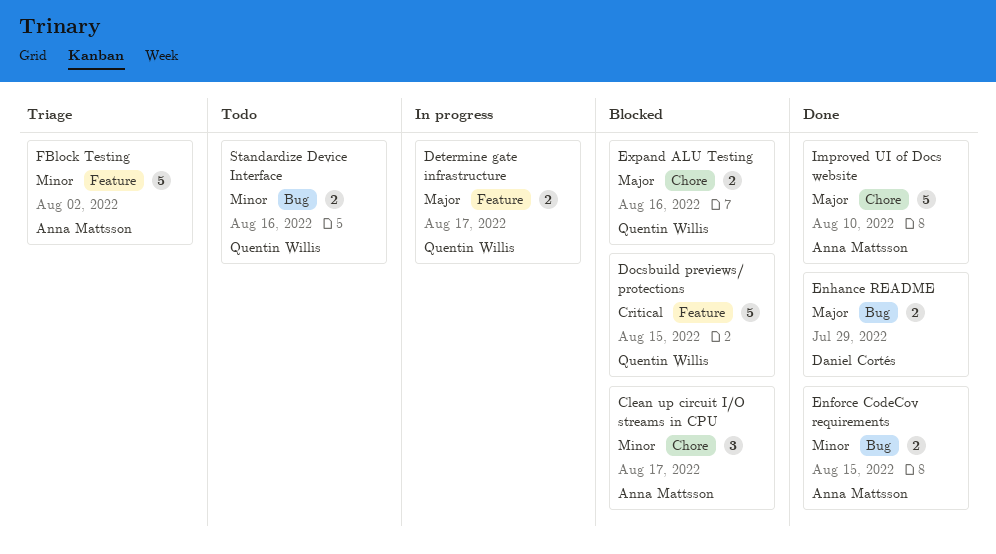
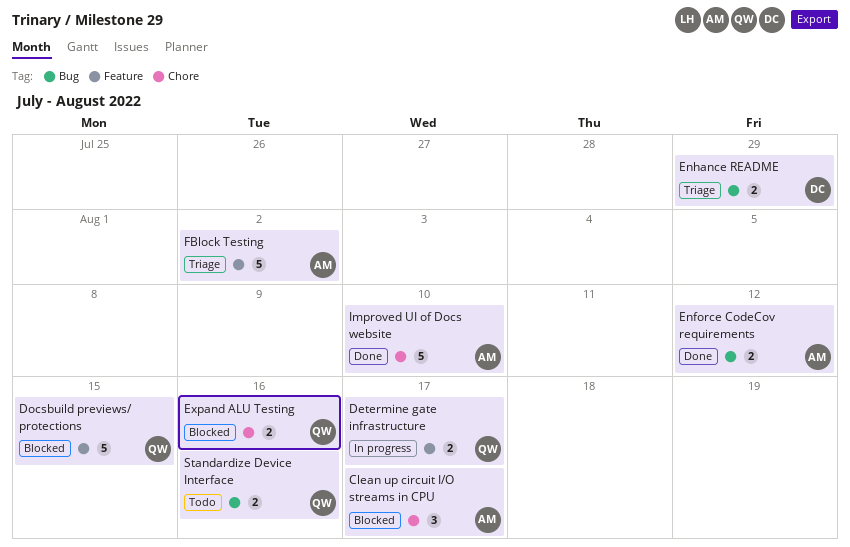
Enforce CodeCov requirements, due: Aug 15 -> Aug 12
Enhance README, status: Done -> Triage

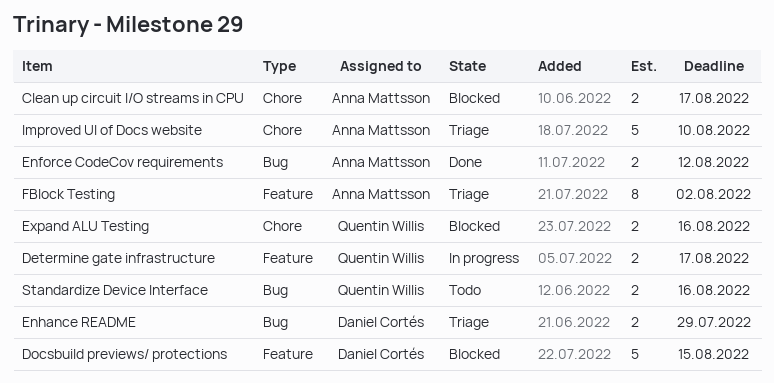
Clean up circuit I/O streams in CPU, estimate: 3 -> 2
Docsbuild previews/ protections, owner: Quentin Willis -> Daniel Cortés
FBlock Testing, estimate: 5 -> 8
Improved UI of Docs website, status: Done -> Triage

